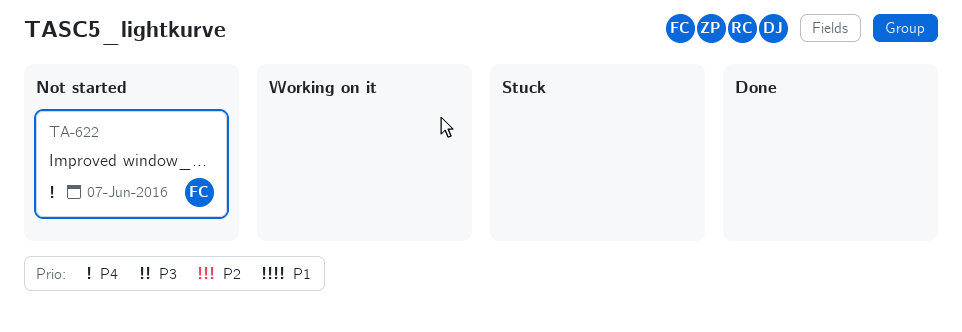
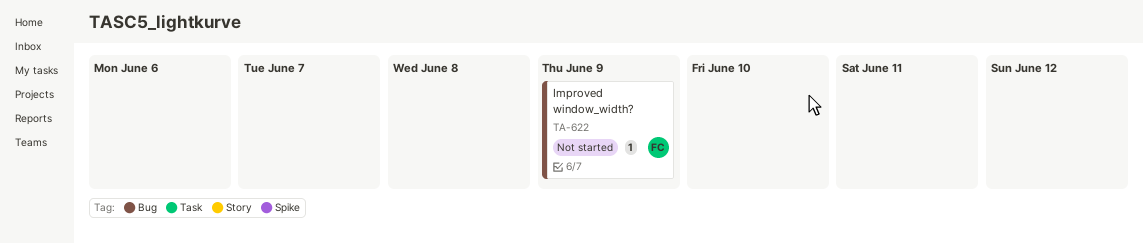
TA-622, due: Jun 7 -> Jun 9

